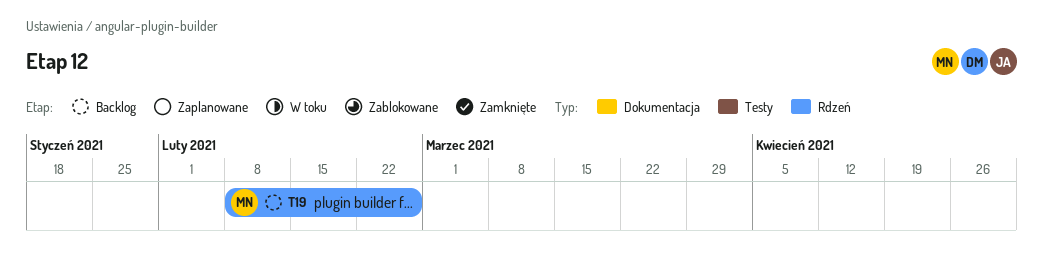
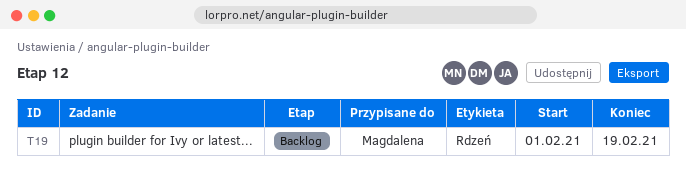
T19, start: Feb 8 -> Feb 1
T19, due: Feb 26 -> Feb 19

